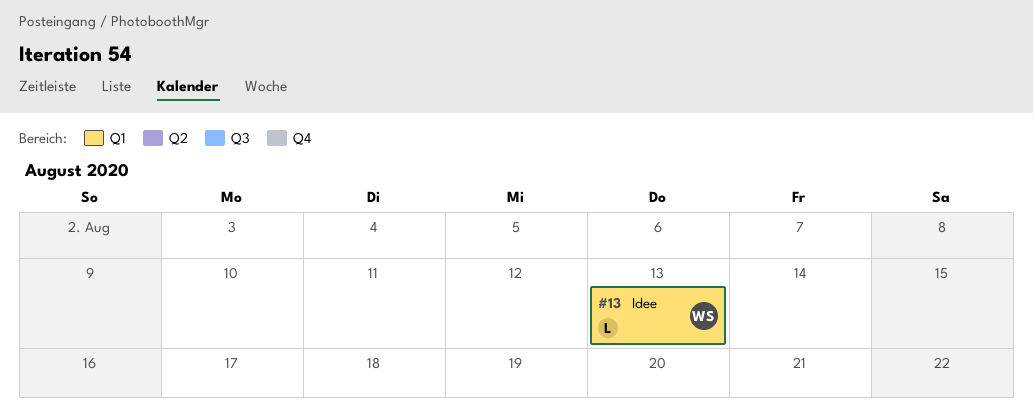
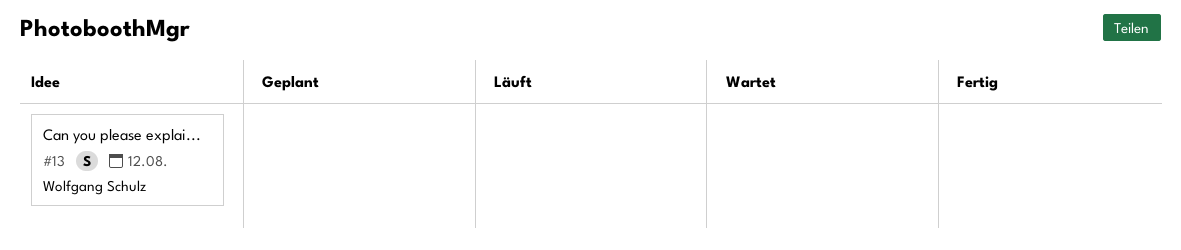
#13, estimate: L -> S
#13, due: Aug 13 -> Aug 12

